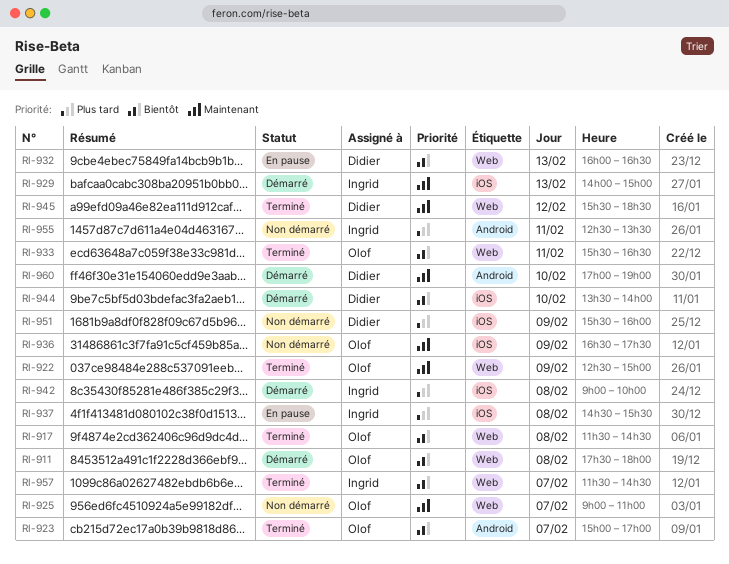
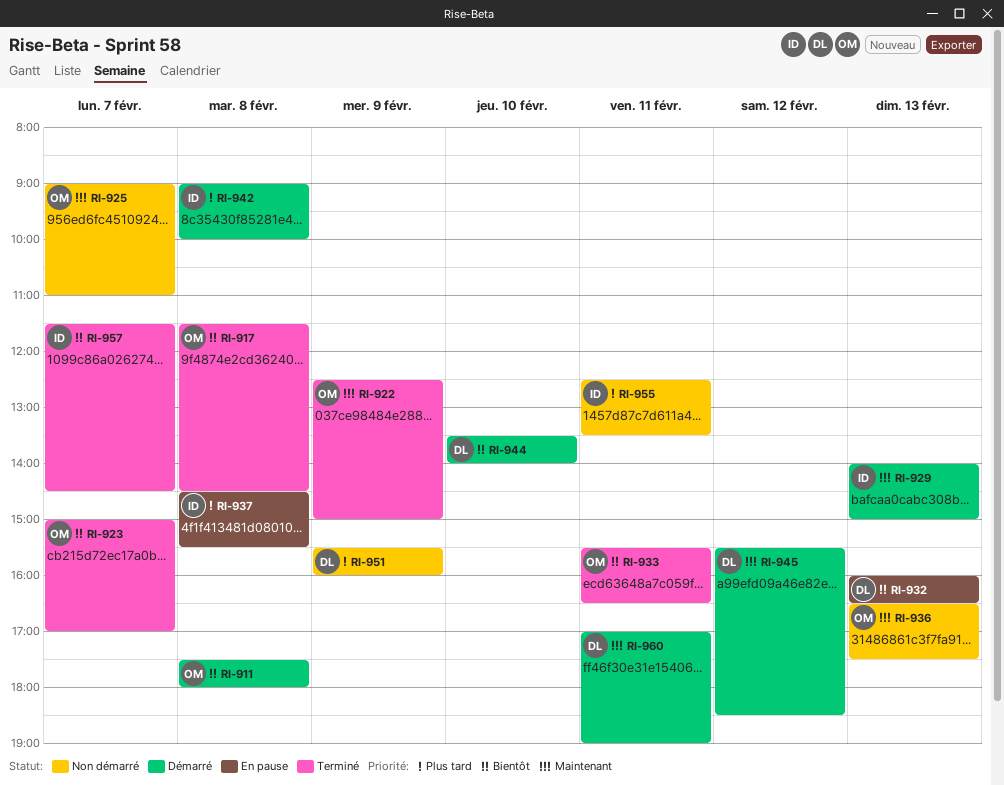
RI-936, day: Feb 9 -> Feb 13
RI-945, status: Terminé -> Démarré
RI-960, day: Feb 10 -> Feb 11

